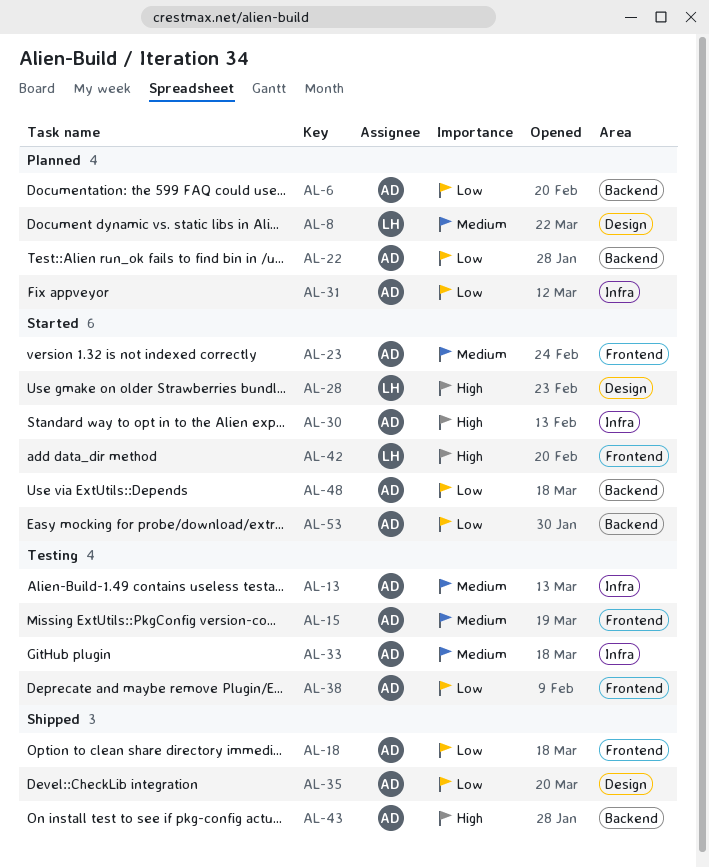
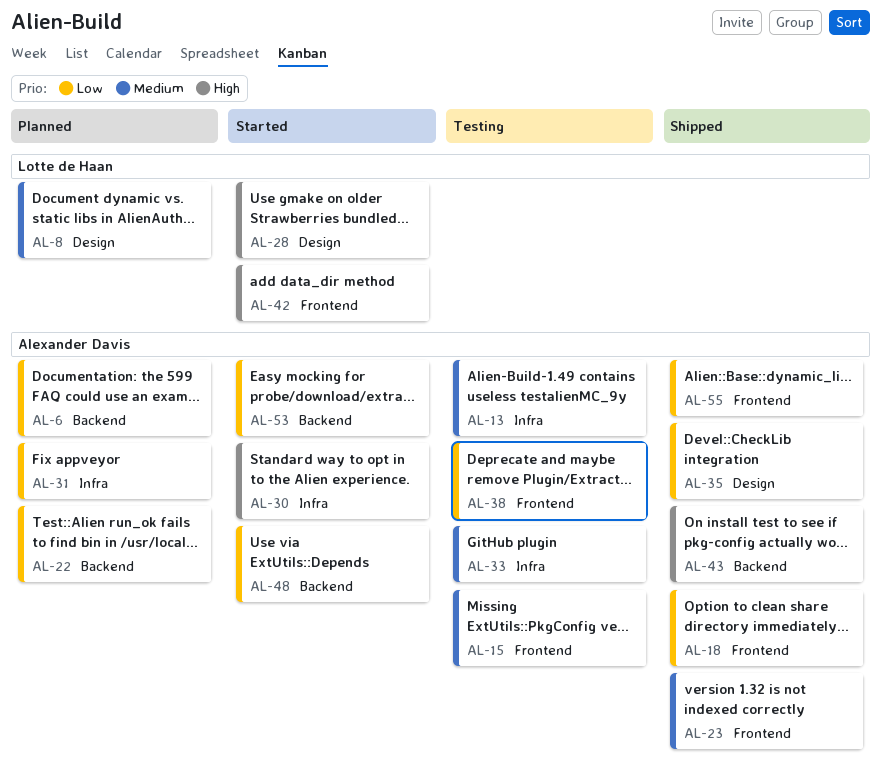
AL-23, status: Started -> Shipped
AL-55: none -> present

